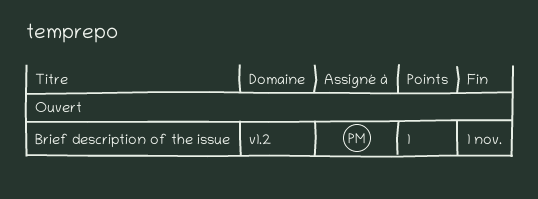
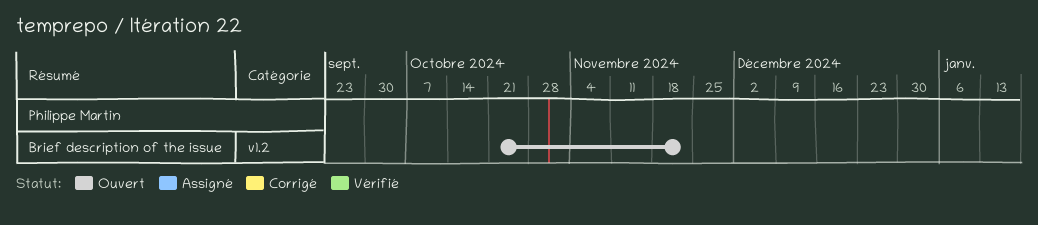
Brief description of the issue, due: Nov 1 -> Nov 22

